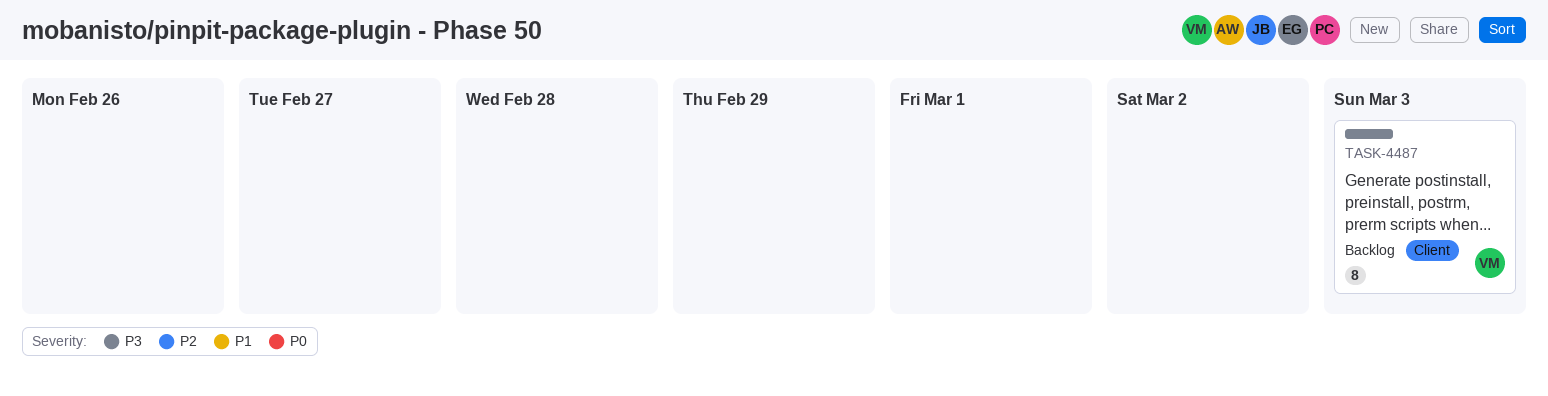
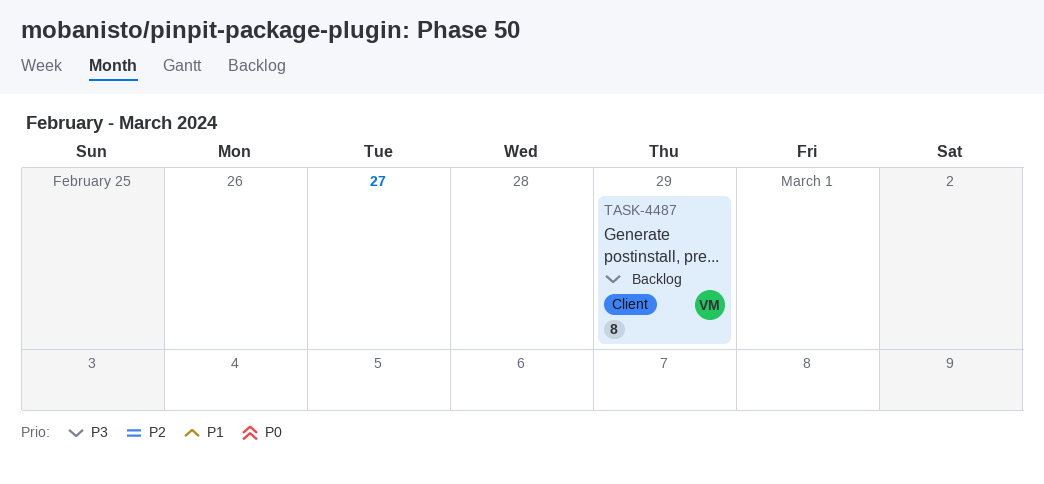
TASK-4487, due: Mar 3 -> Feb 29

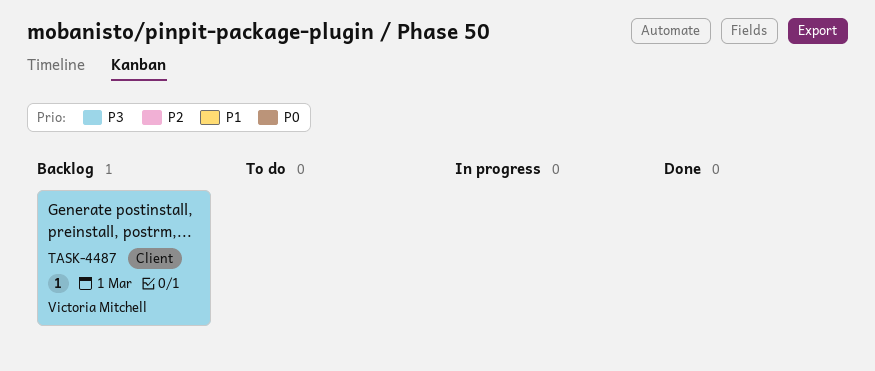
TASK-4487, estimate: 8 -> 1
TASK-4487, due: Feb 29 -> Mar 1

